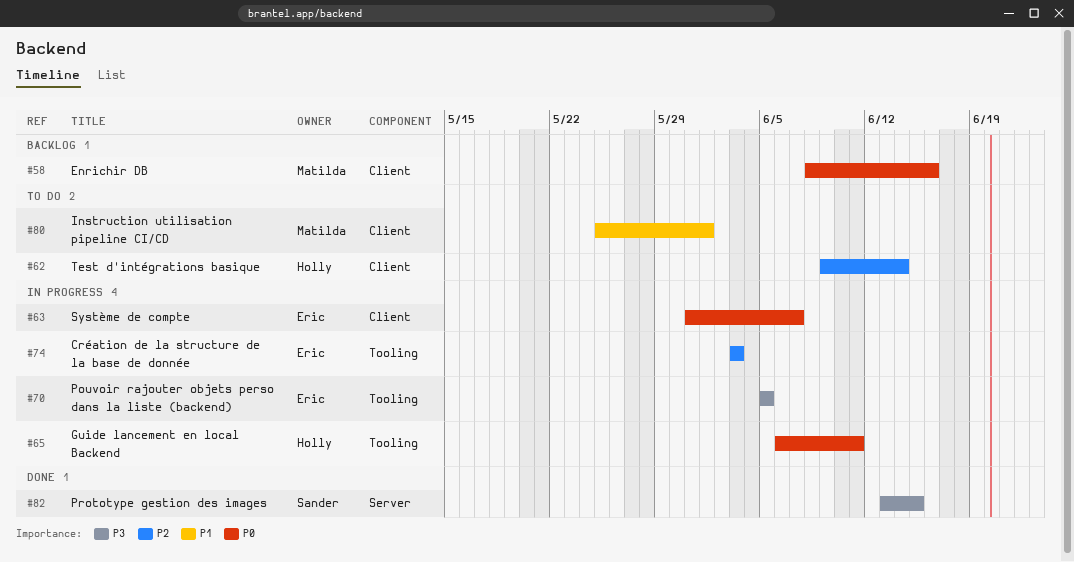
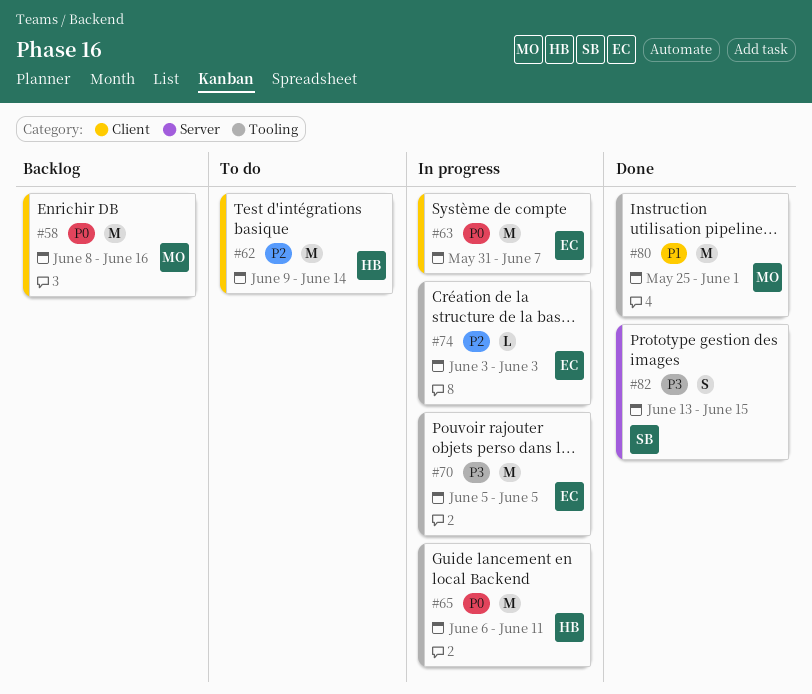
#80, status: To do -> Done
#80, label: Client -> Tooling

